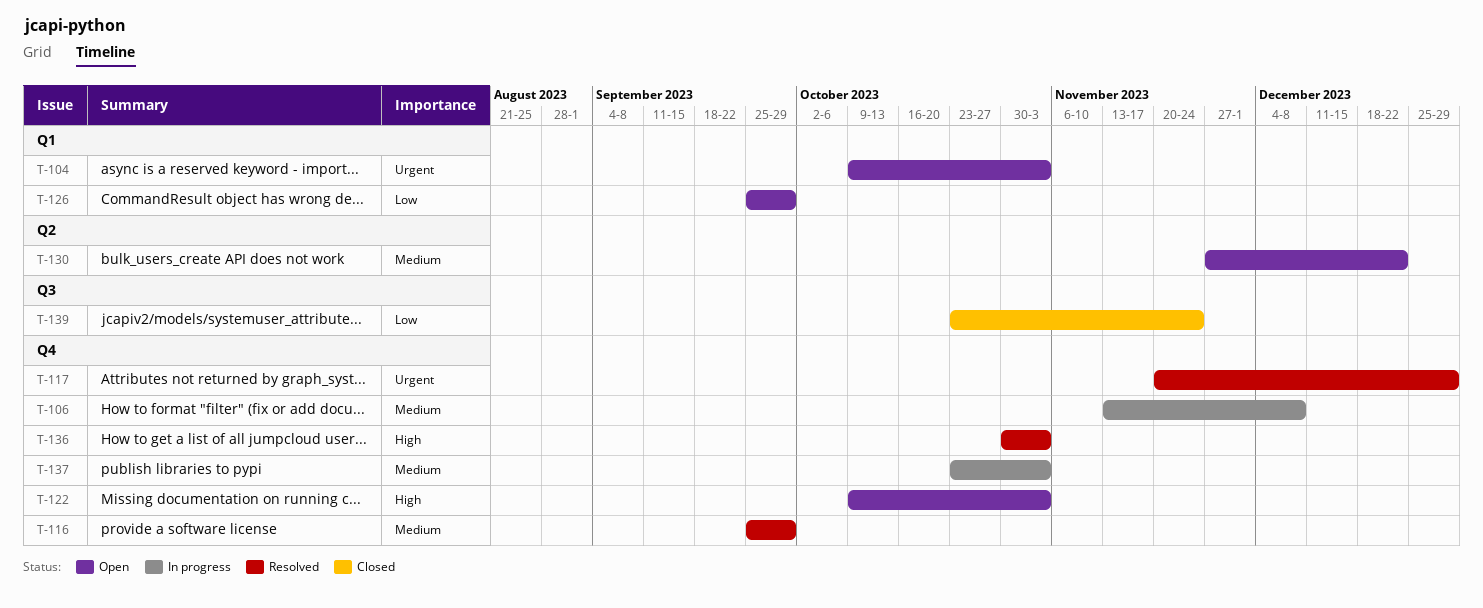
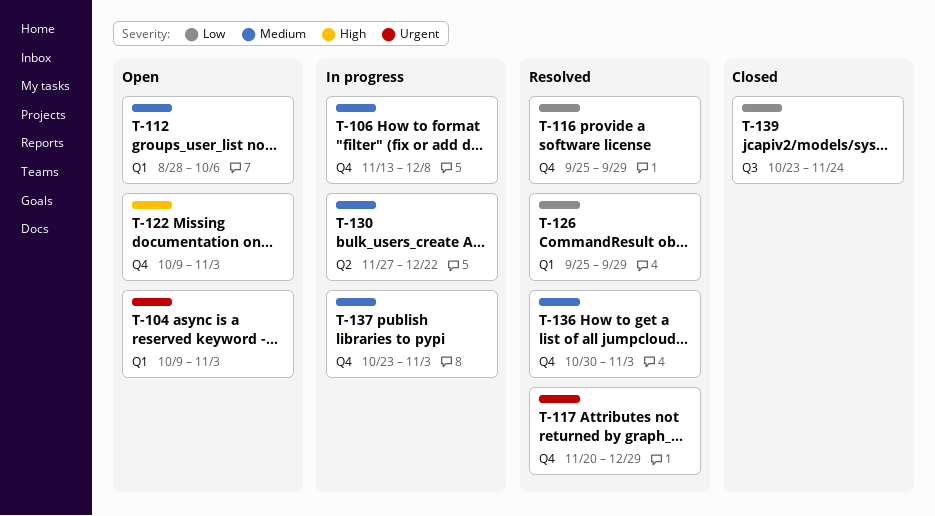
T-112: none -> present
T-116, priority: Medium -> Low
T-126, status: Open -> Resolved
T-130, status: Open -> In progress
T-136, priority: High -> Medium

